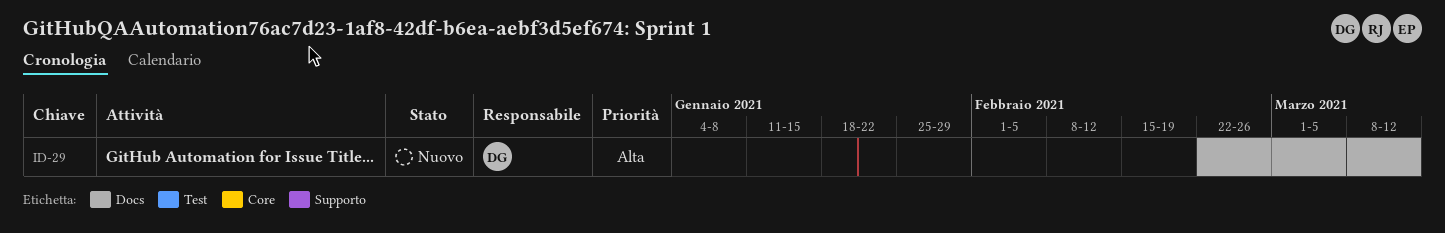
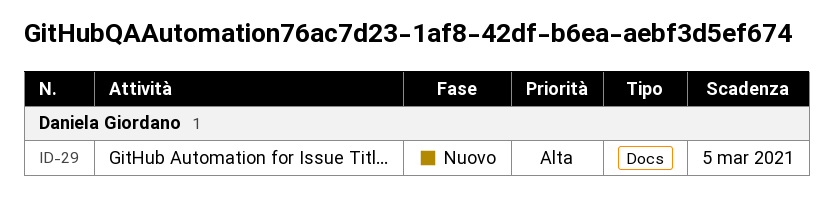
ID-29, due: Mar 12 -> Mar 5

